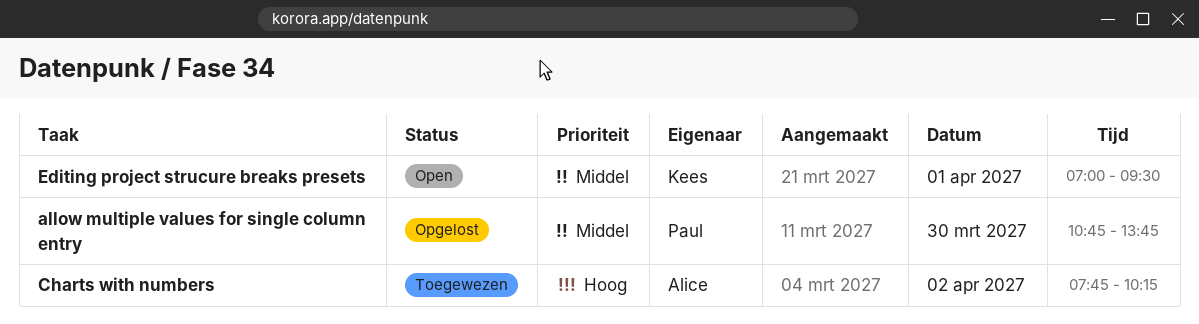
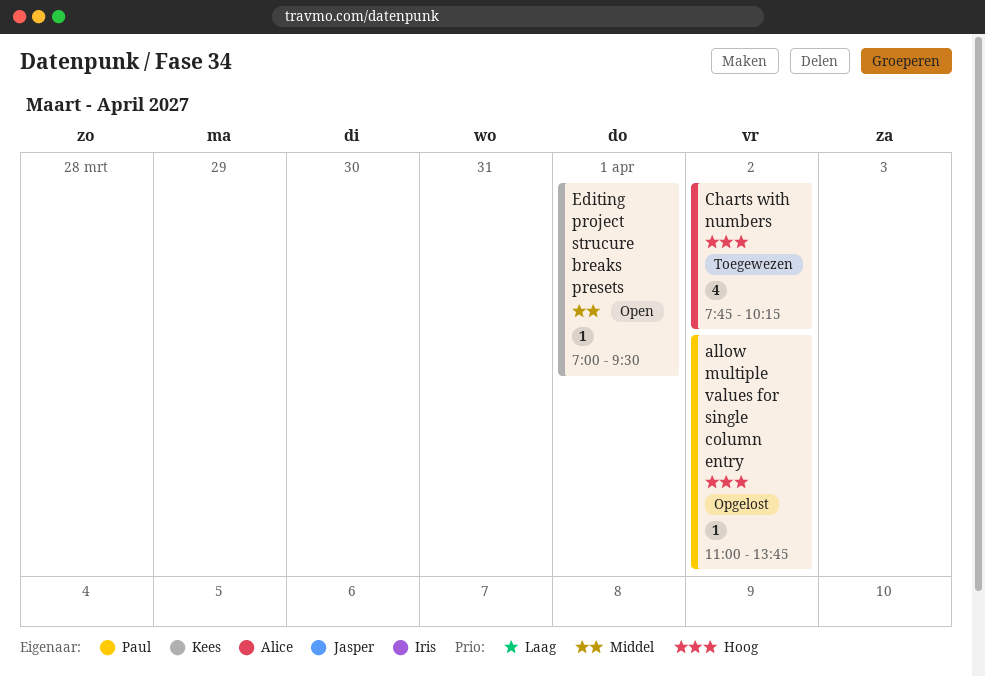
allow multiple values for single column entry, priority: Middel -> Hoog
allow multiple values for single column entry, day: Mar 30 -> Apr 2
allow multiple values for single column entry, begins: 10:45 -> 11:00

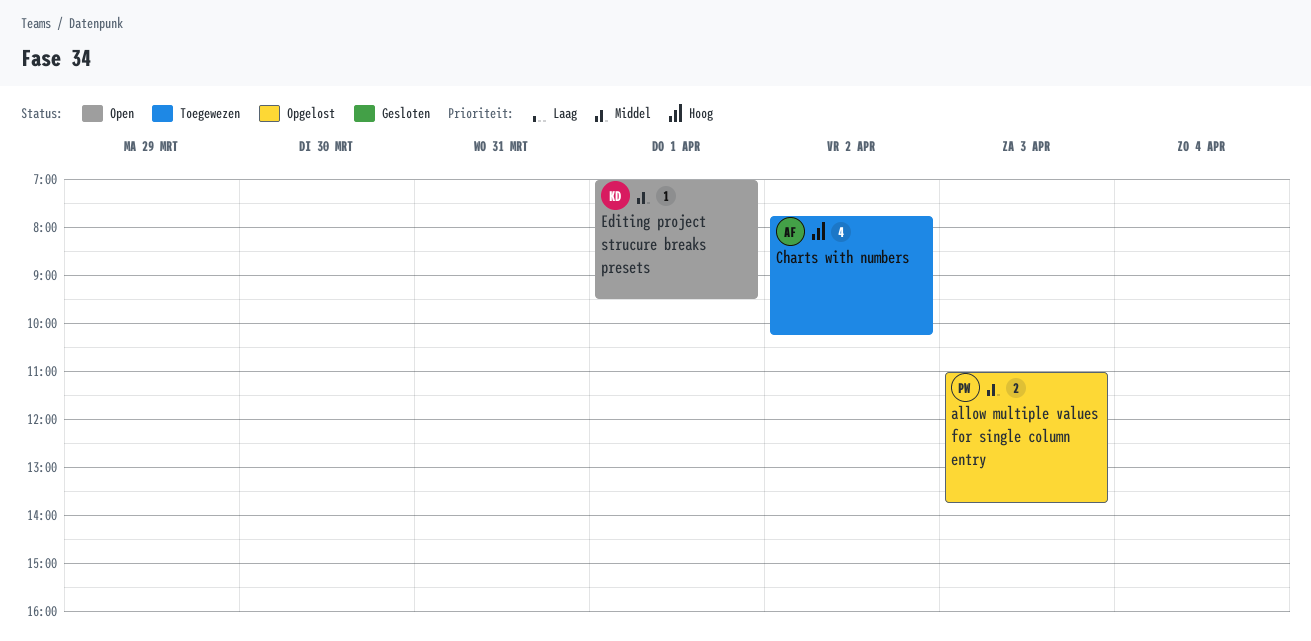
allow multiple values for single column entry, priority: Hoog -> Middel
allow multiple values for single column entry, estimate: 1 -> 2
allow multiple values for single column entry, day: Apr 2 -> Apr 3

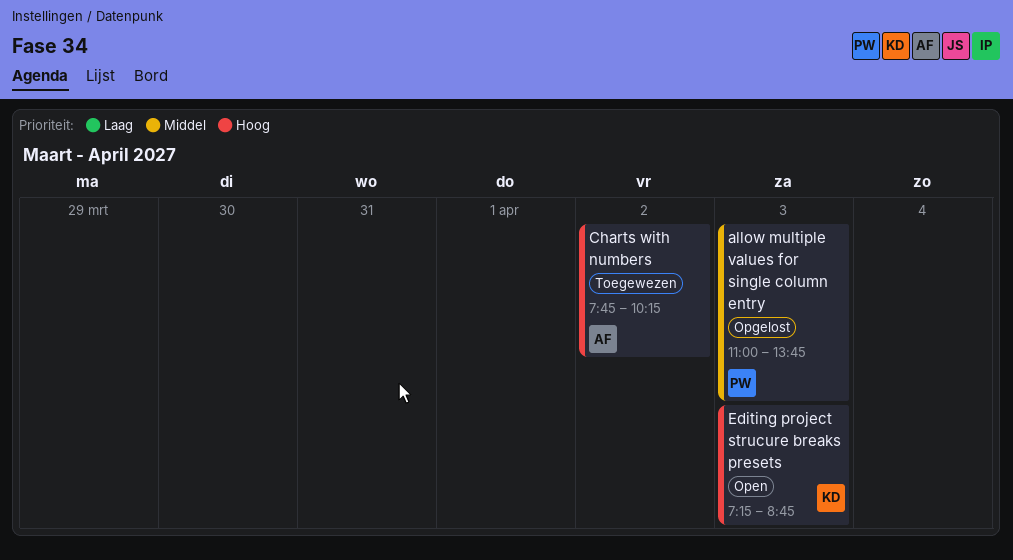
Editing project strucure breaks presets, priority: Middel -> Hoog
Editing project strucure breaks presets, day: Apr 1 -> Apr 3
Editing project strucure breaks presets, begins: 07:00 -> 07:15
Editing project strucure breaks presets, ends: 09:30 -> 08:45

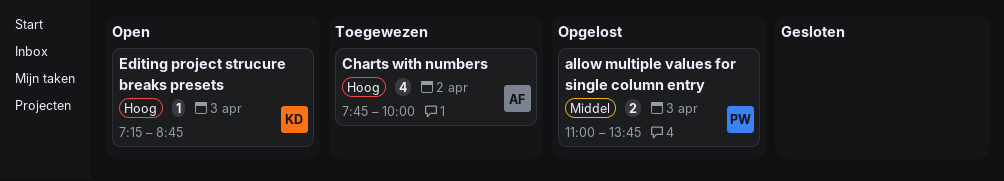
Charts with numbers, ends: 10:15 -> 10:00

